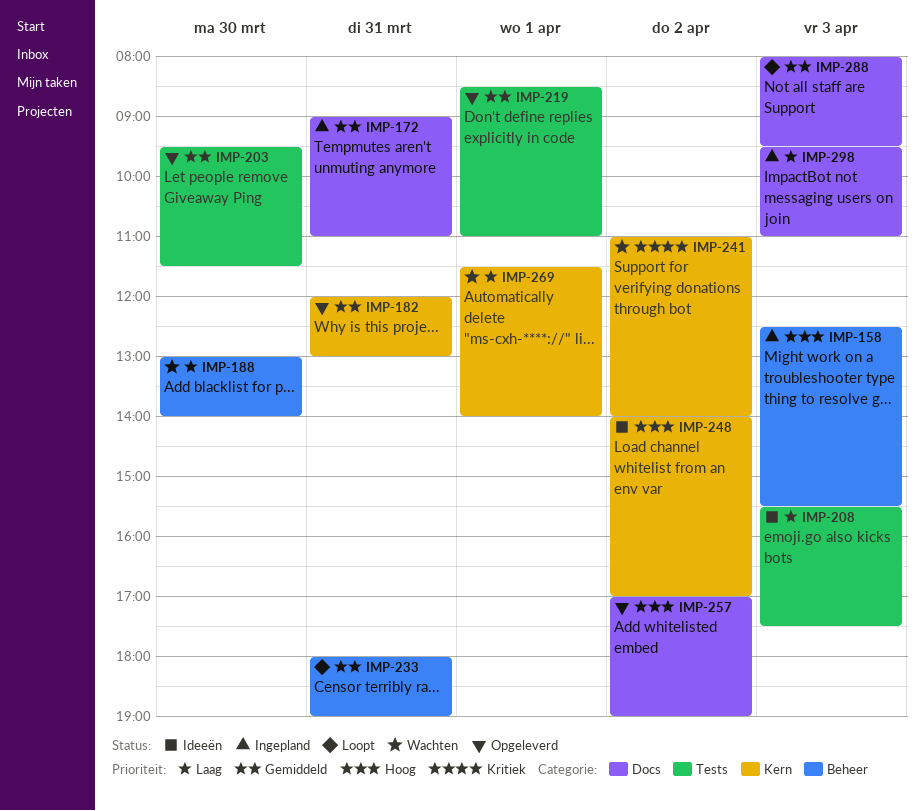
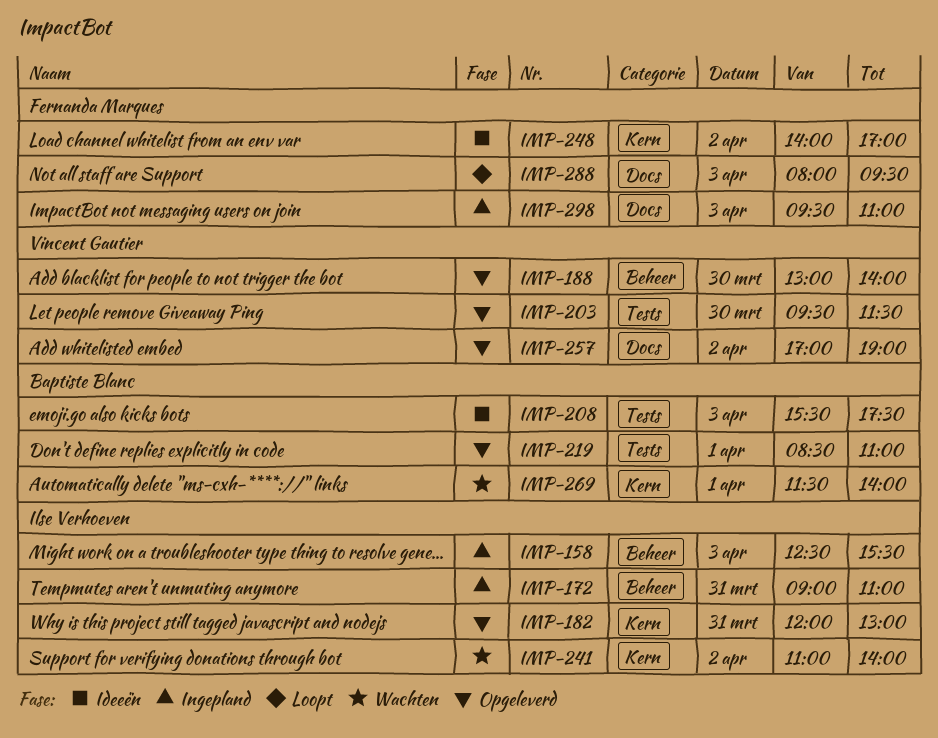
IMP-172, label: Docs -> Beheer
IMP-188, status: Wachten -> Opgeleverd
IMP-233: present -> none

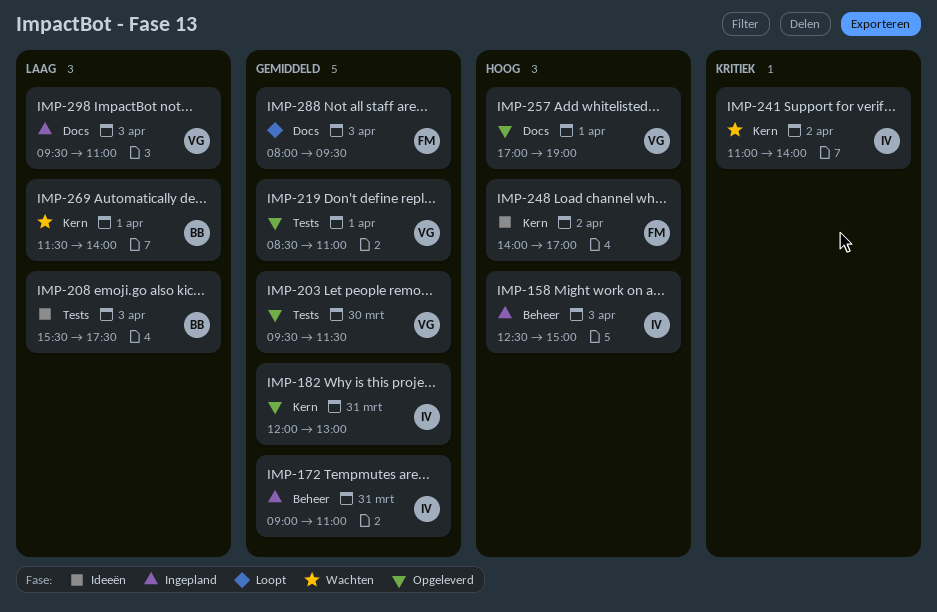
IMP-158, ends: 15:30 -> 15:00
IMP-188: present -> none
IMP-219, owner: Baptiste Blanc -> Vincent Gautier
IMP-257, day: Apr 2 -> Apr 1
IMP-298, owner: Fernanda Marques -> Vincent Gautier

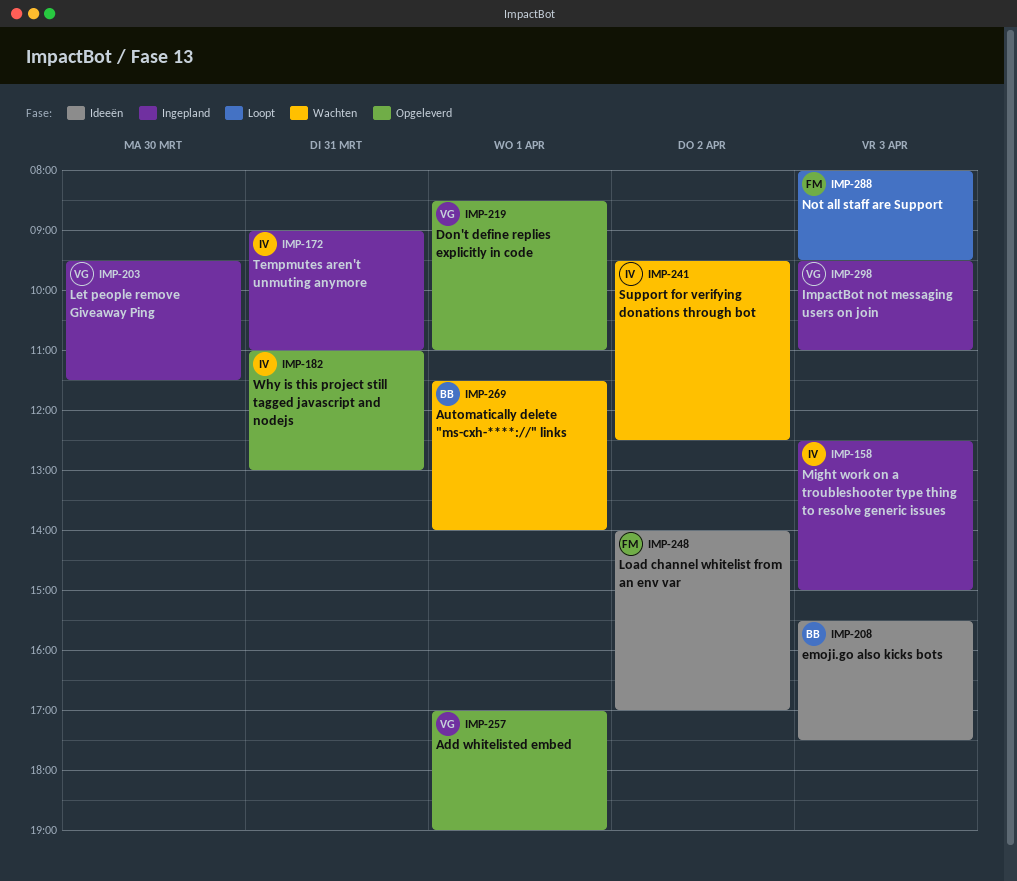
IMP-182, begins: 12:00 -> 11:00
IMP-203, status: Opgeleverd -> Ingepland
IMP-241, begins: 11:00 -> 09:30
IMP-241, ends: 14:00 -> 12:30

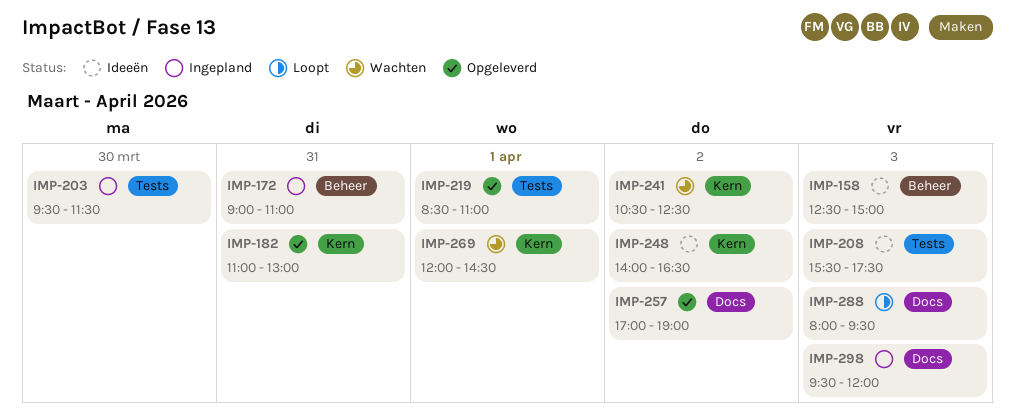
IMP-158, status: Ingepland -> Ideeën
IMP-241, begins: 09:30 -> 10:30
IMP-248, ends: 17:00 -> 16:30
IMP-257, day: Apr 1 -> Apr 2
IMP-269, begins: 11:30 -> 12:00
IMP-269, ends: 14:00 -> 14:30
IMP-298, ends: 11:00 -> 12:00

